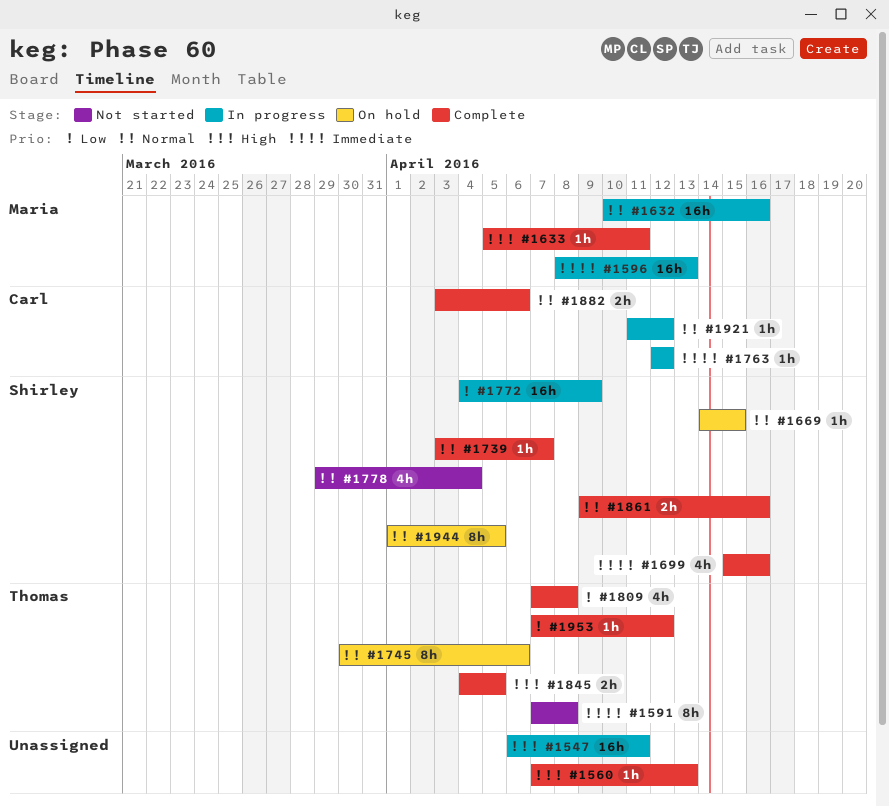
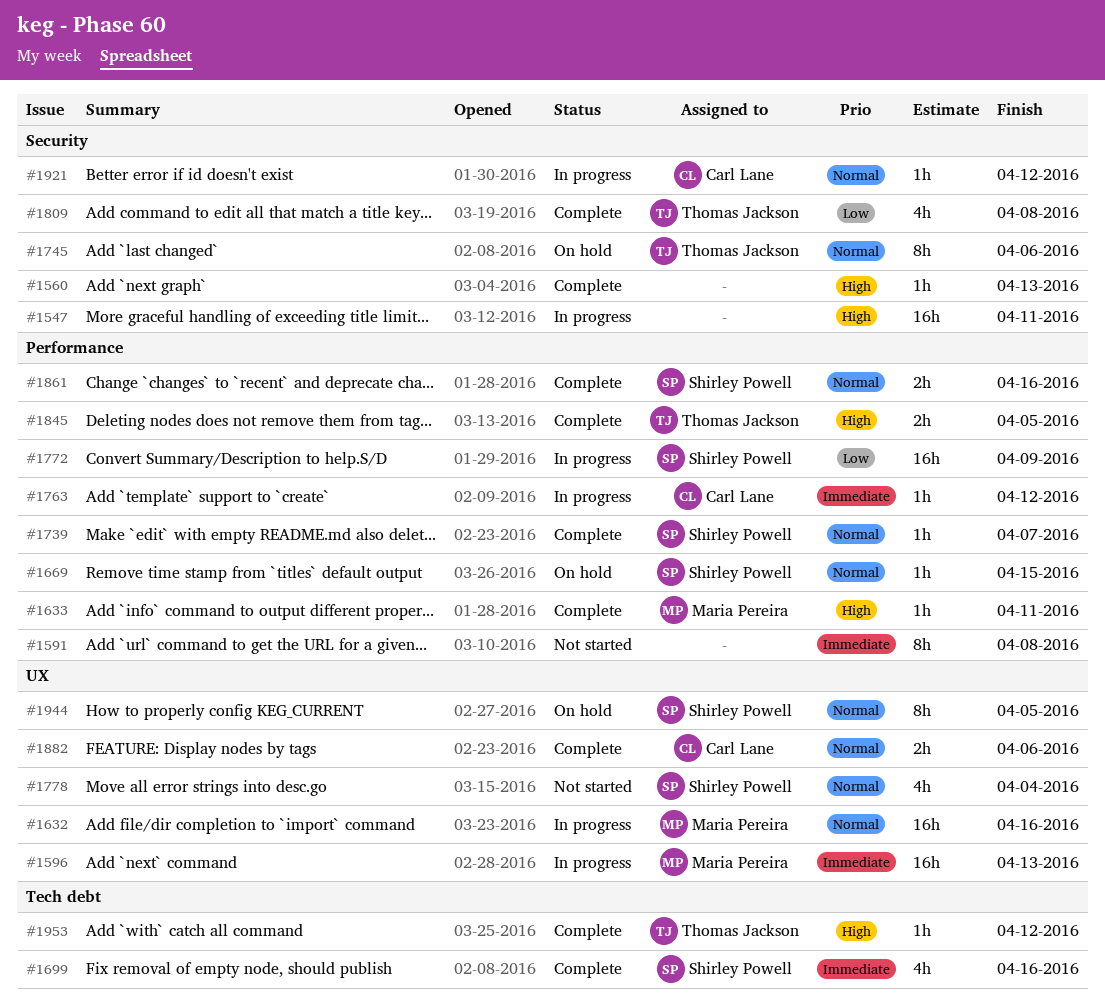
#1591, owner: Thomas Jackson -> none
#1953, priority: Low -> High

